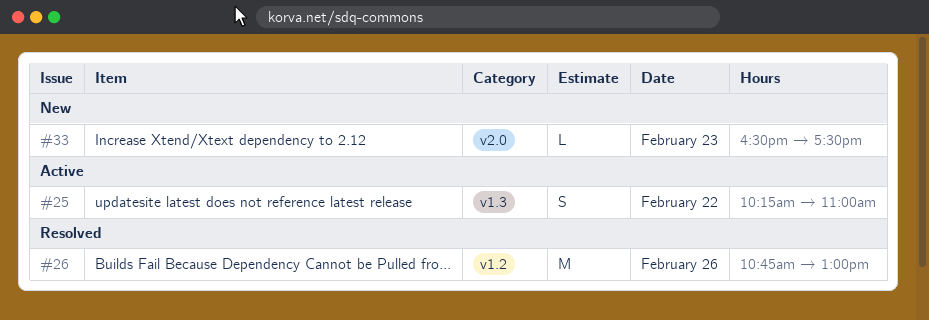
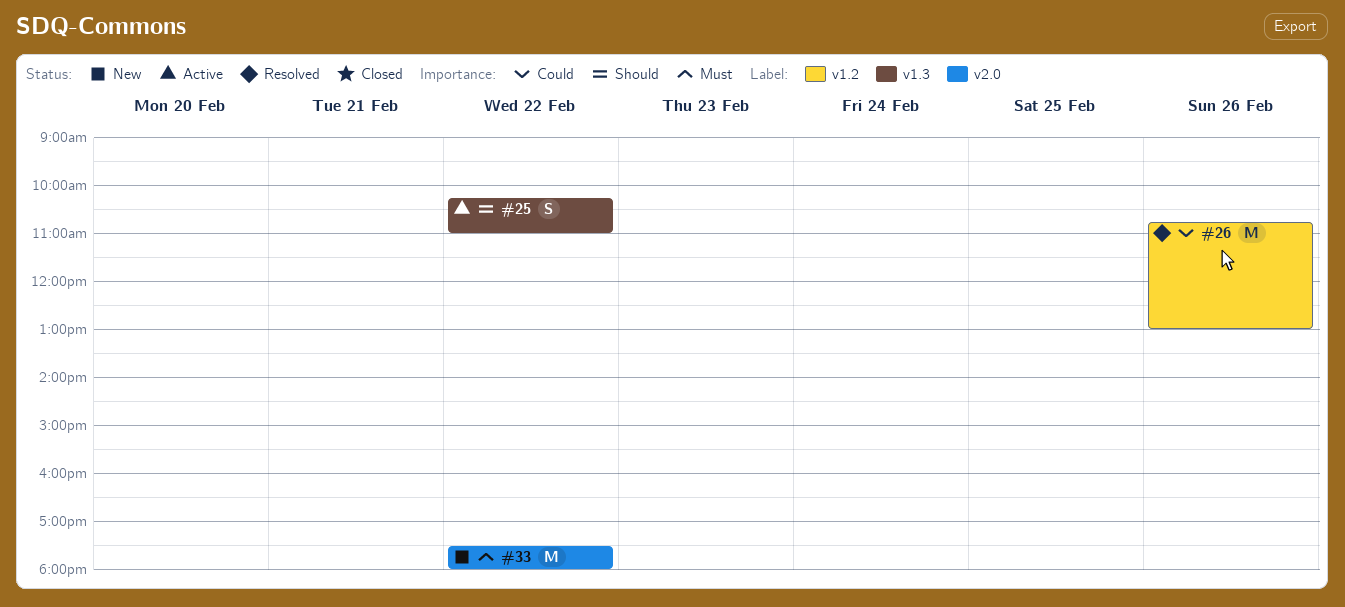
#33, estimate: L -> M
#33, day: Feb 23 -> Feb 22
#33, begins: 16:30 -> 17:30
#33, ends: 17:30 -> 18:00

